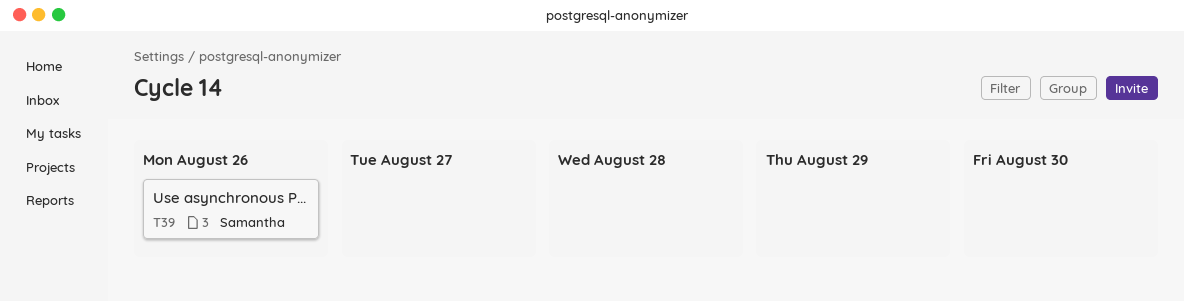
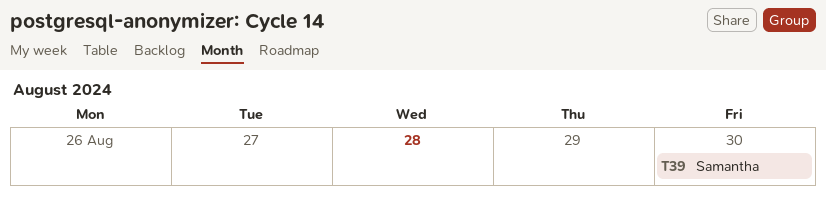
T39, due: Aug 26 -> Aug 30

